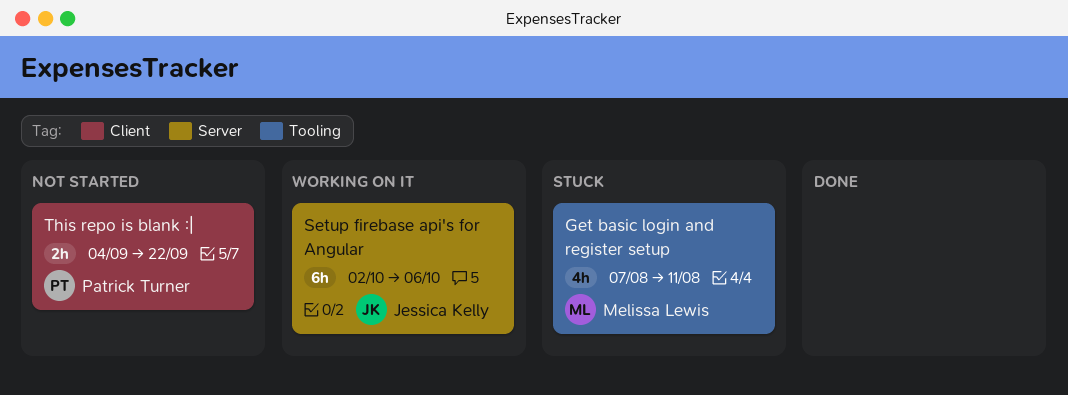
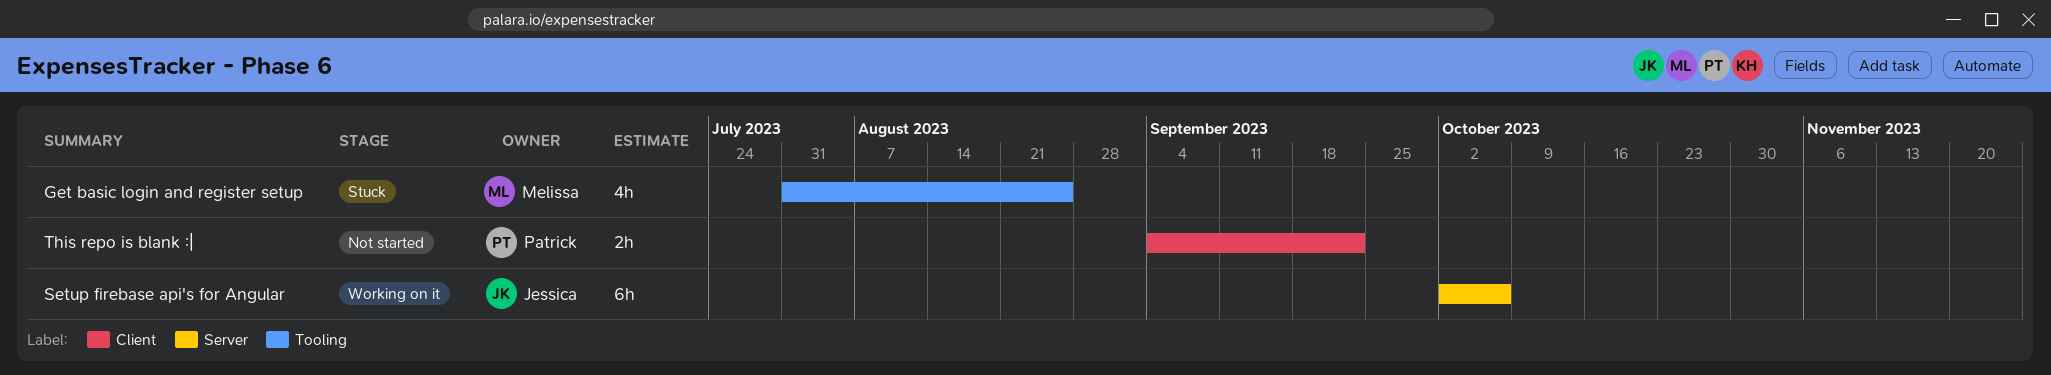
Get basic login and register setup, start: Aug 7 -> Jul 31
Get basic login and register setup, due: Aug 11 -> Aug 25

